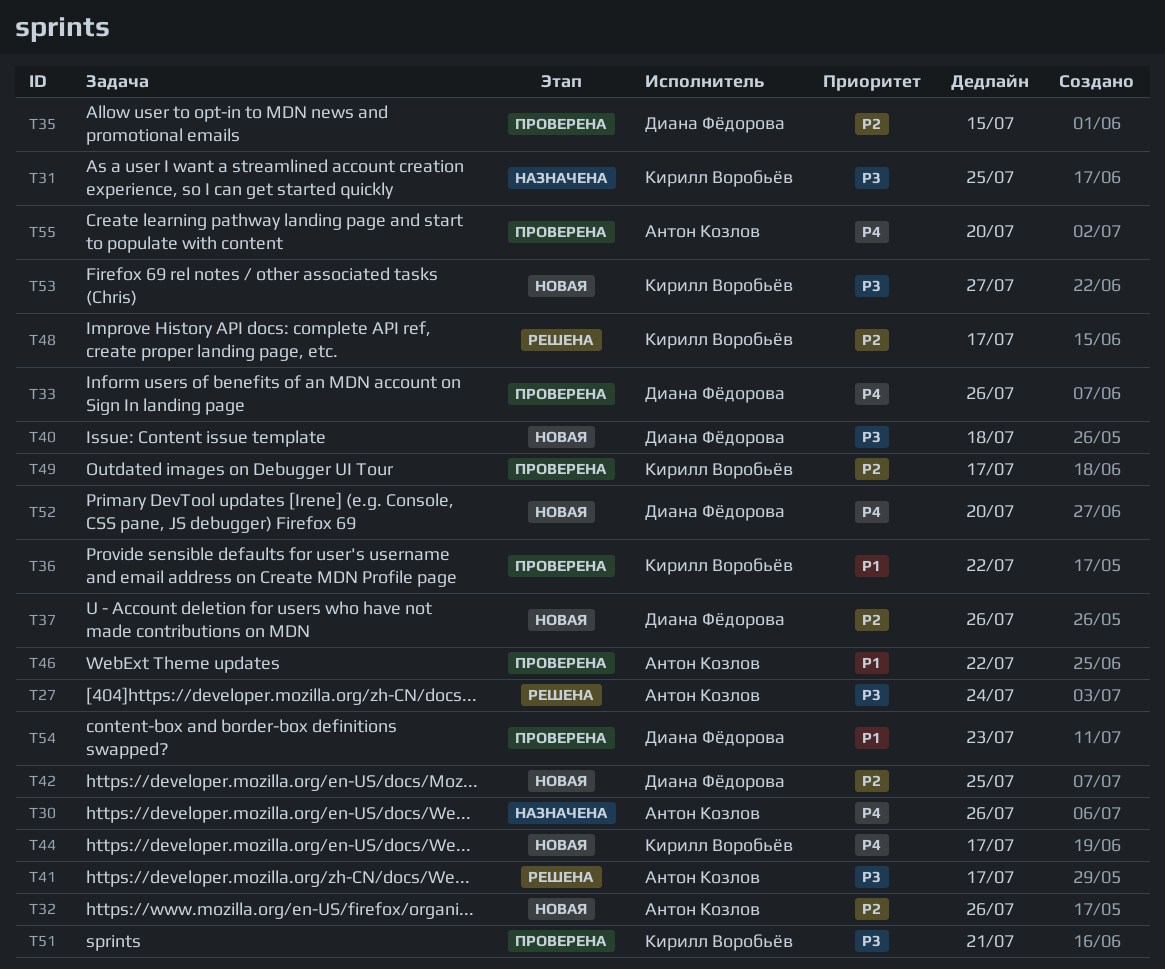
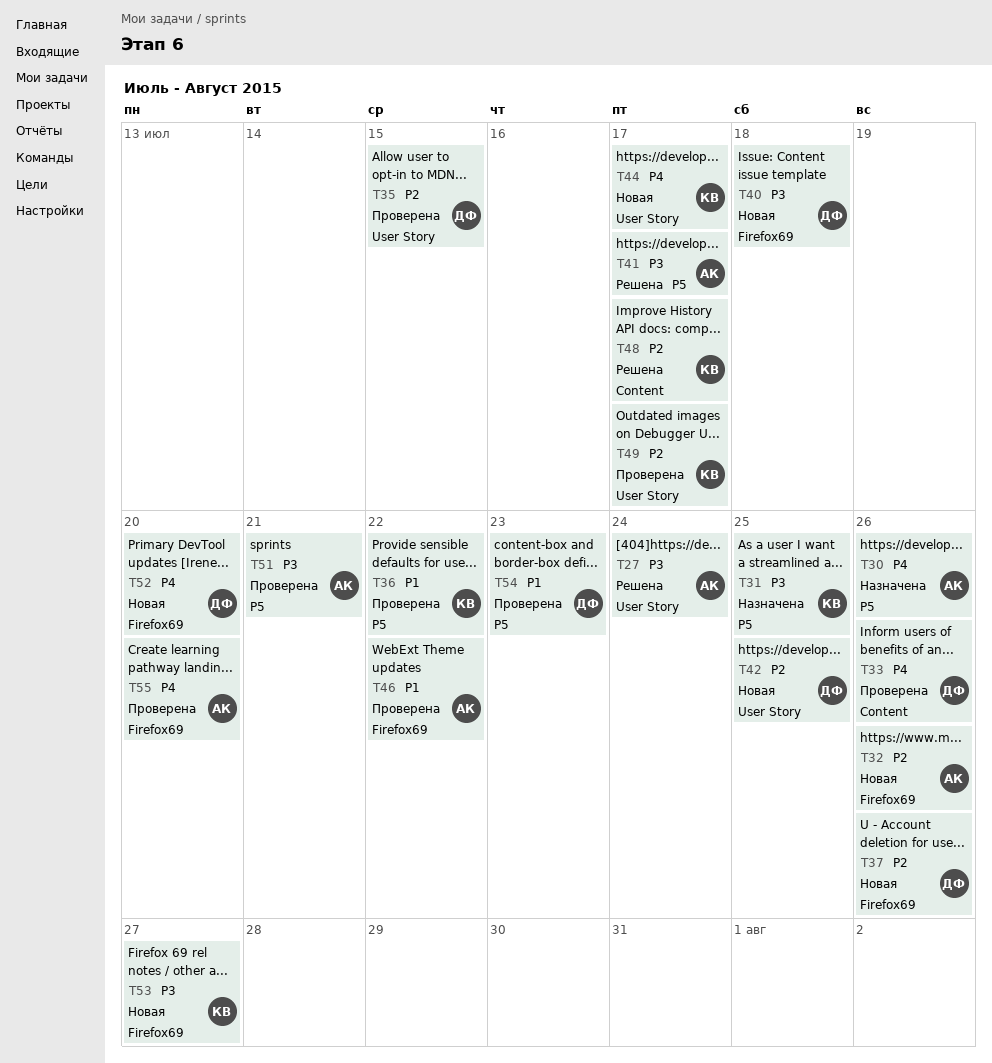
T51, owner: Кирилл Воробьёв -> Антон Козлов

